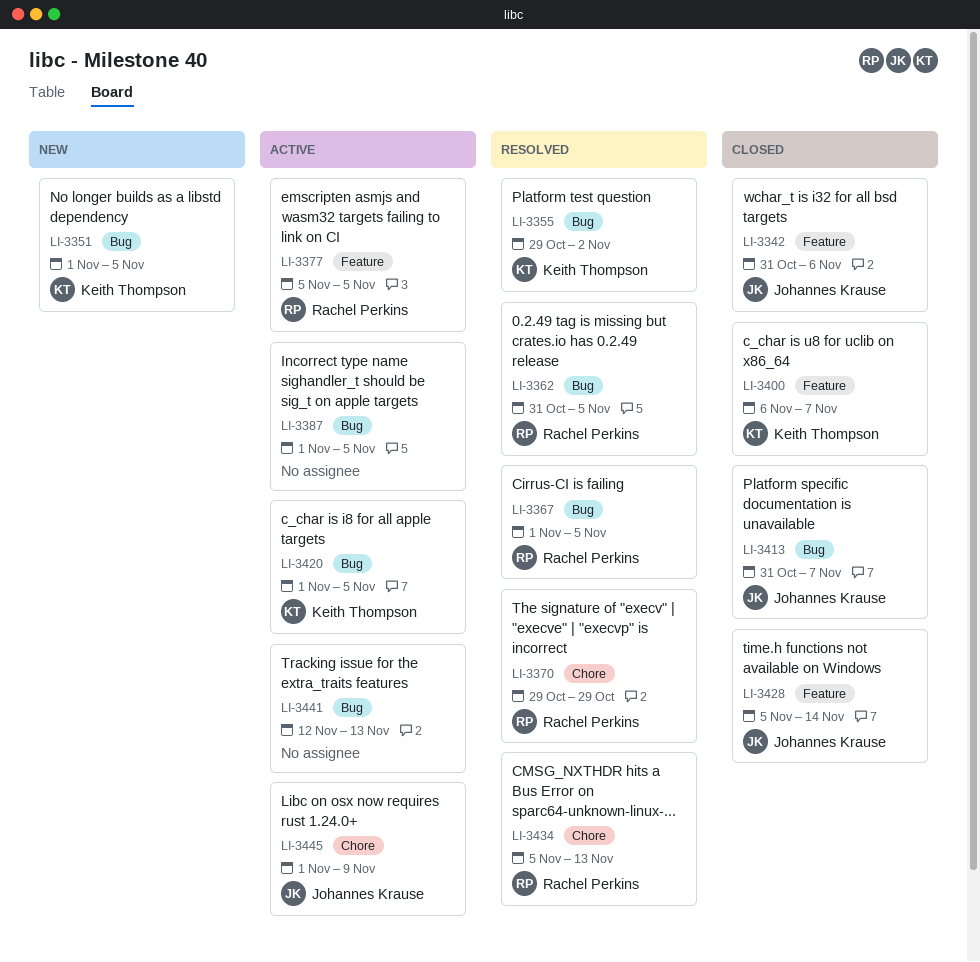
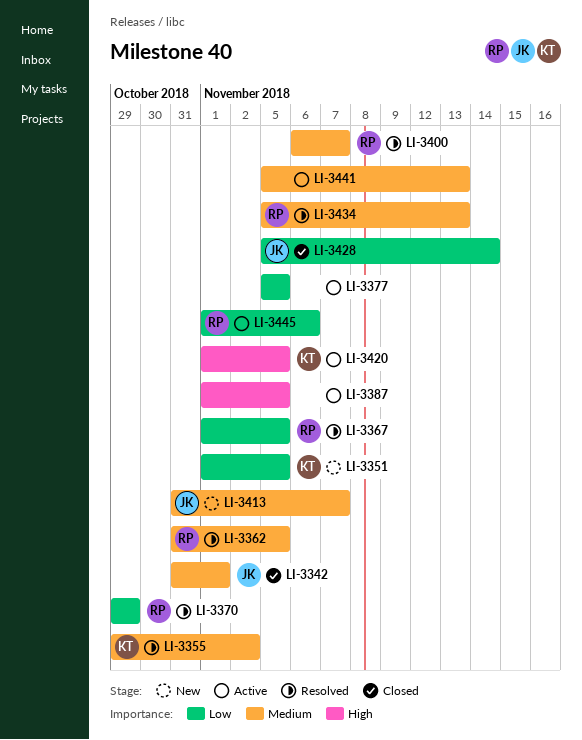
LI-3342, due: Nov 6 -> Nov 1
LI-3377, owner: Rachel Perkins -> none
LI-3400, status: Closed -> Resolved
LI-3400, owner: Keith Thompson -> Rachel Perkins
LI-3413, status: Closed -> New
LI-3441, start: Nov 12 -> Nov 5
LI-3445, owner: Johannes Krause -> Rachel Perkins
LI-3445, due: Nov 9 -> Nov 6

